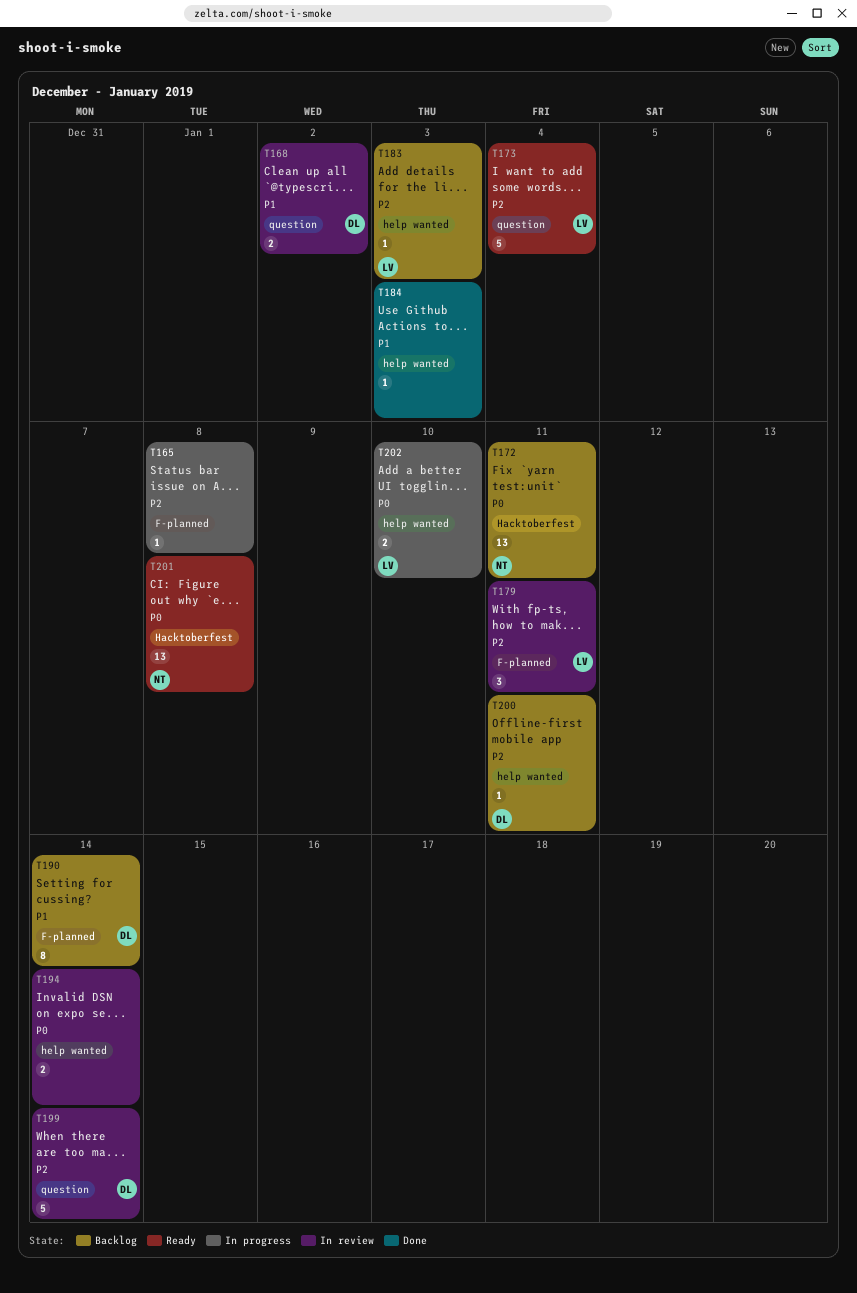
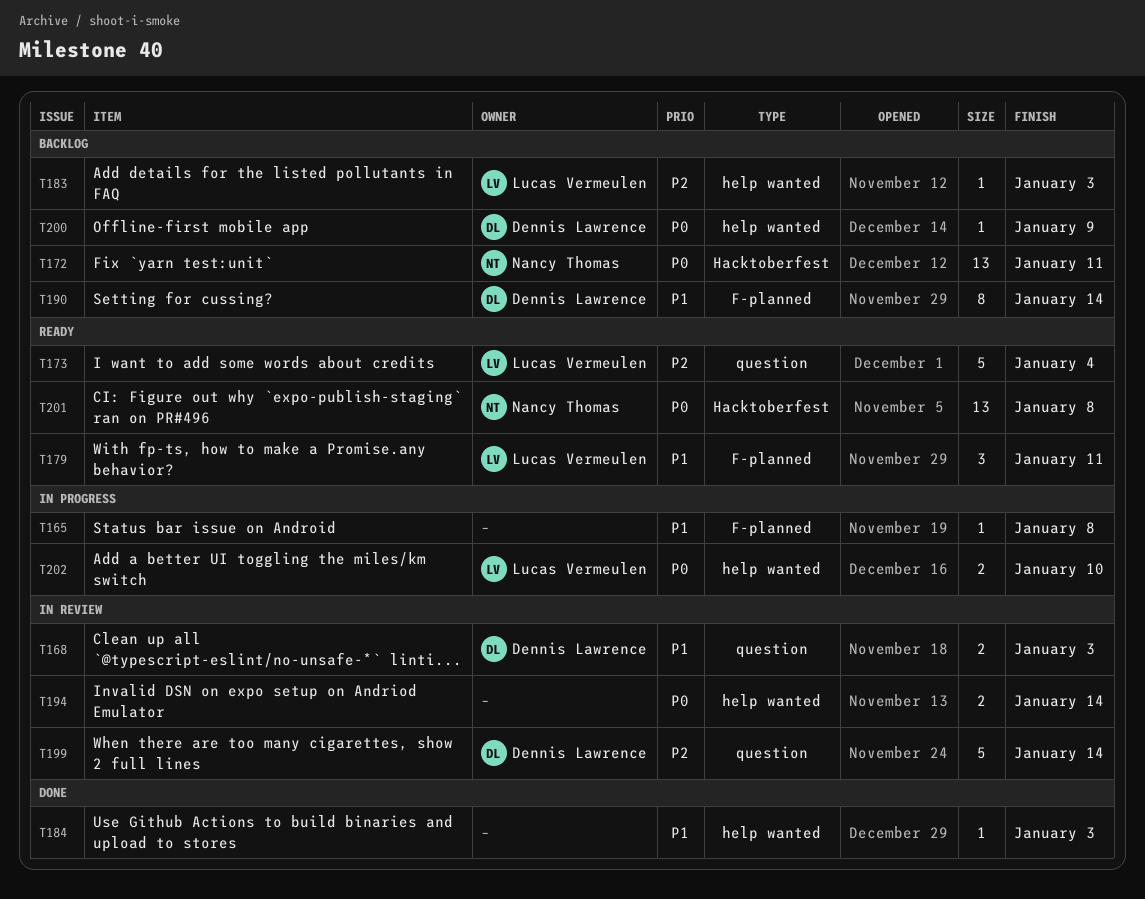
T165, priority: P2 -> P1
T168, due: Jan 2 -> Jan 3
T179, status: In review -> Ready
T179, priority: P2 -> P1
T200, priority: P2 -> P0
T200, due: Jan 11 -> Jan 9

